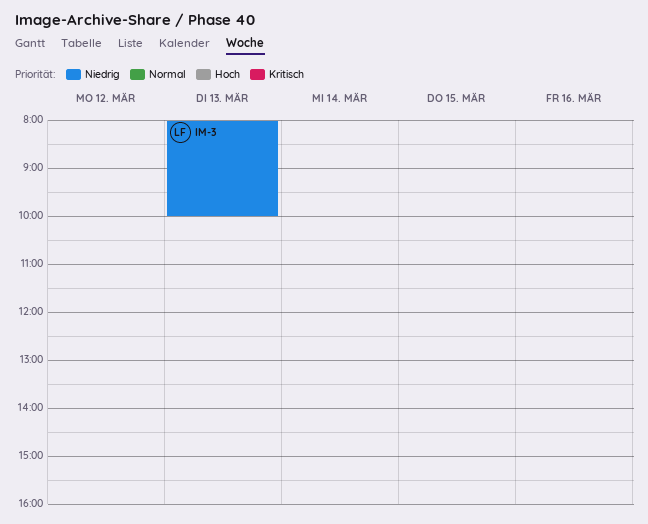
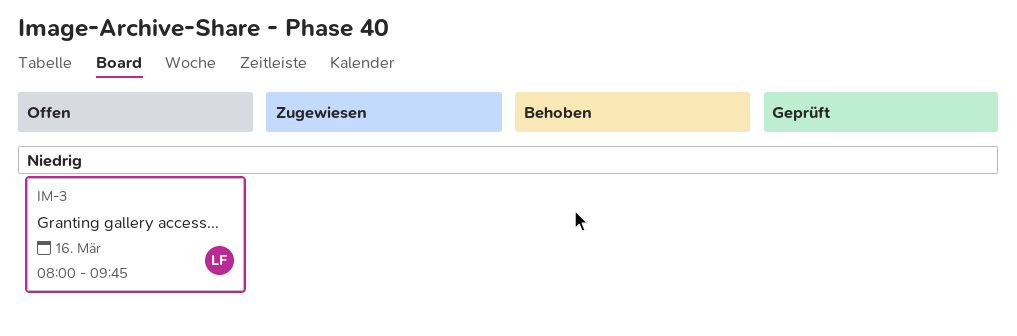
IM-3, day: Mar 13 -> Mar 16
IM-3, ends: 10:00 -> 09:45

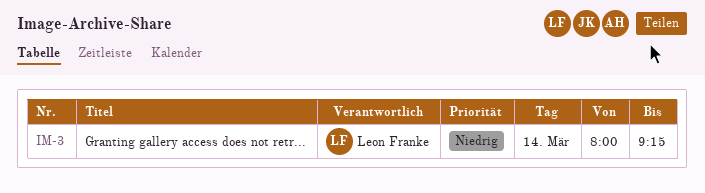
IM-3, day: Mar 16 -> Mar 14
IM-3, ends: 09:45 -> 09:15

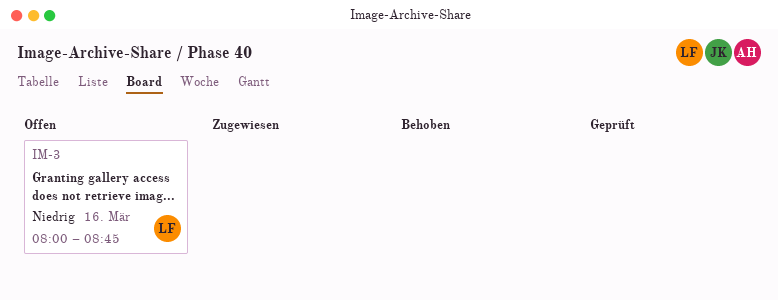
IM-3, day: Mar 14 -> Mar 16
IM-3, ends: 09:15 -> 08:45

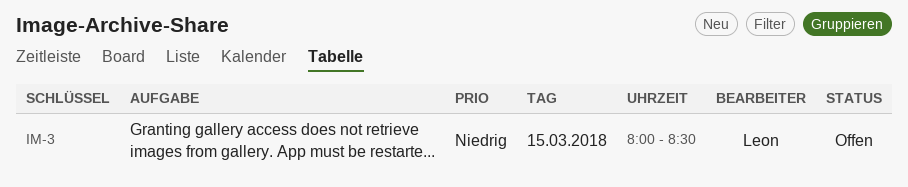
IM-3, day: Mar 16 -> Mar 15
IM-3, ends: 08:45 -> 08:30

